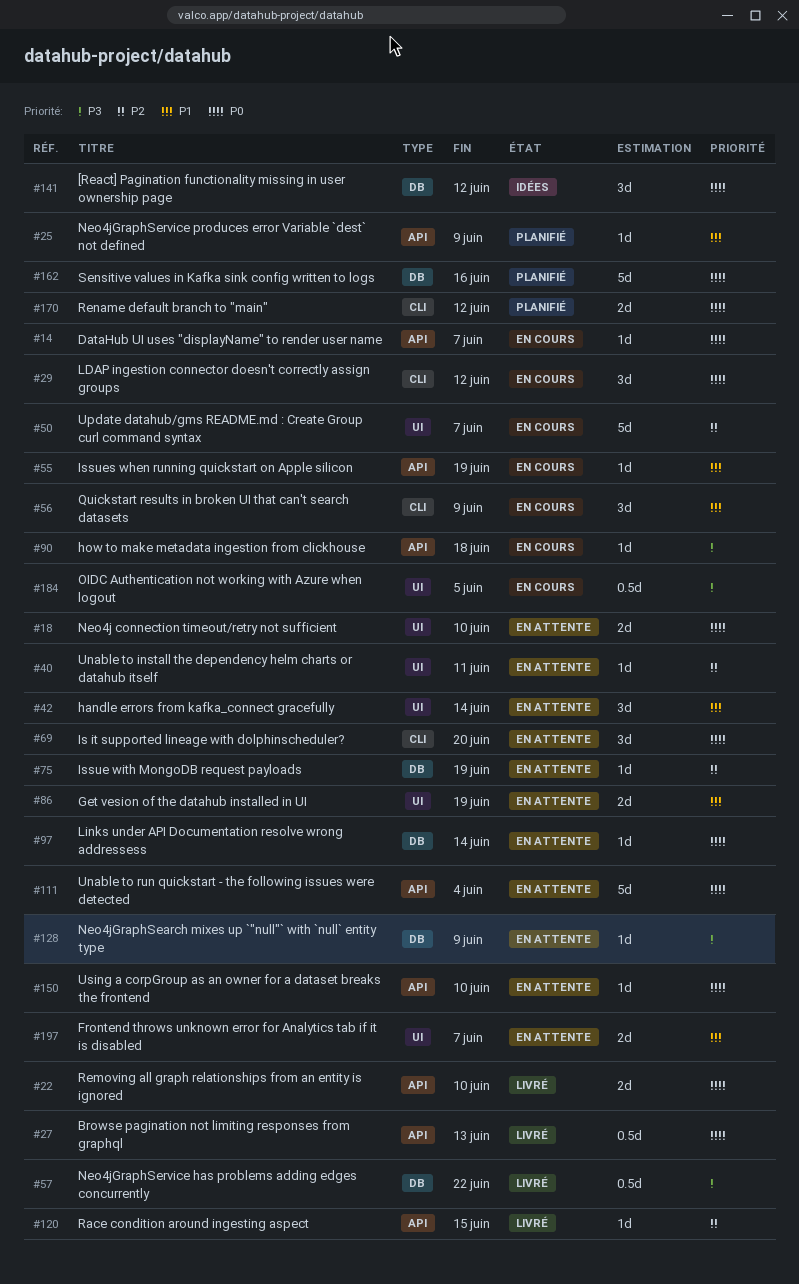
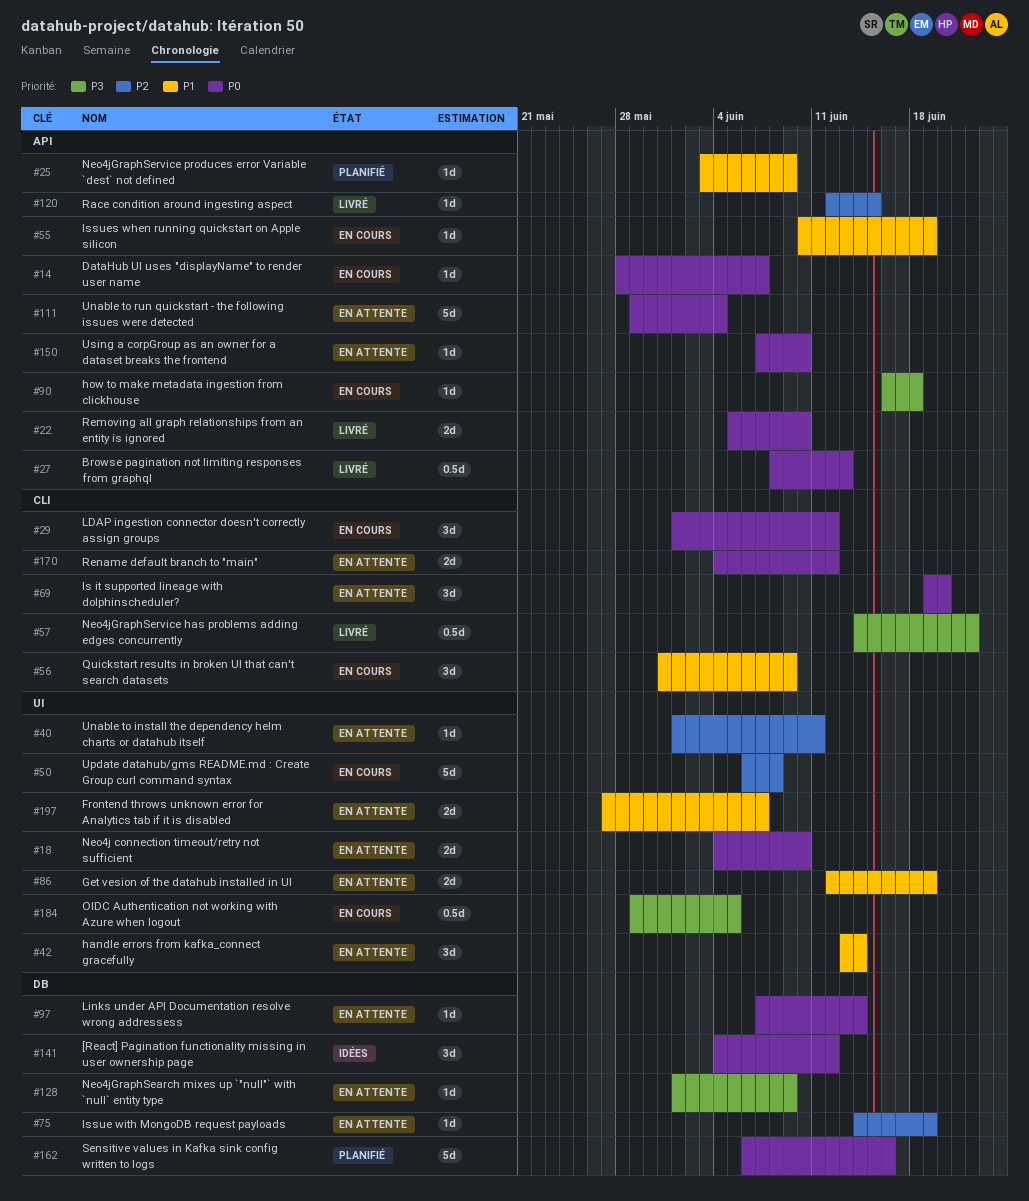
#50, due: Jun 7 -> Jun 8
#57, label: DB -> CLI
#170, status: Planifié -> En attente

